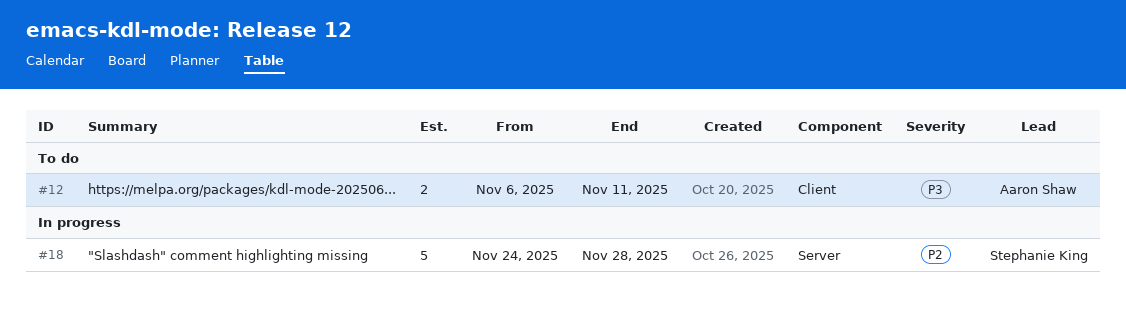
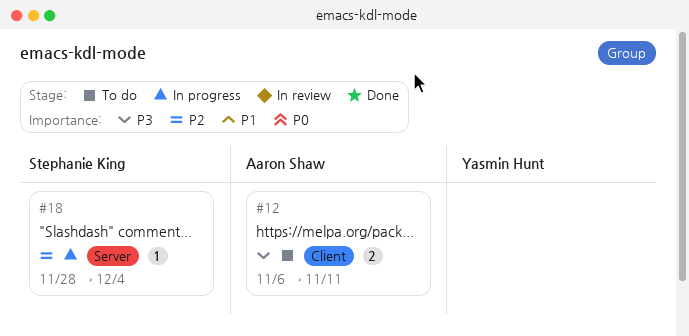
#18, estimate: 5 -> 1
#18, start: Nov 24 -> Nov 28
#18, due: Nov 28 -> Dec 4

